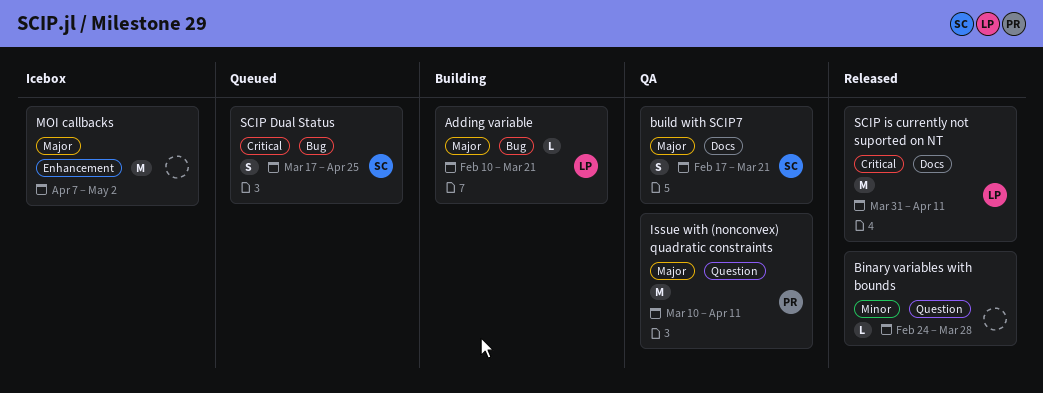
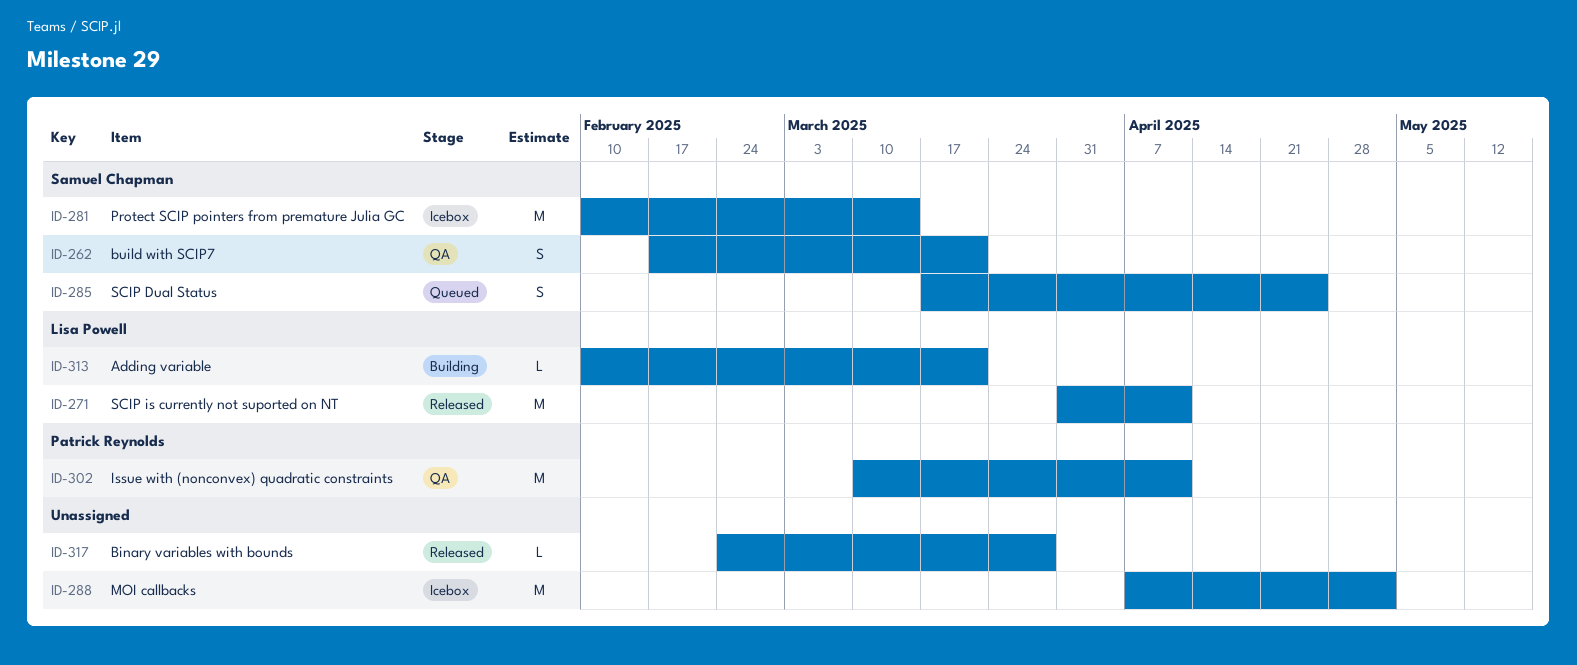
Protect SCIP pointers from premature Julia GC: none -> present

